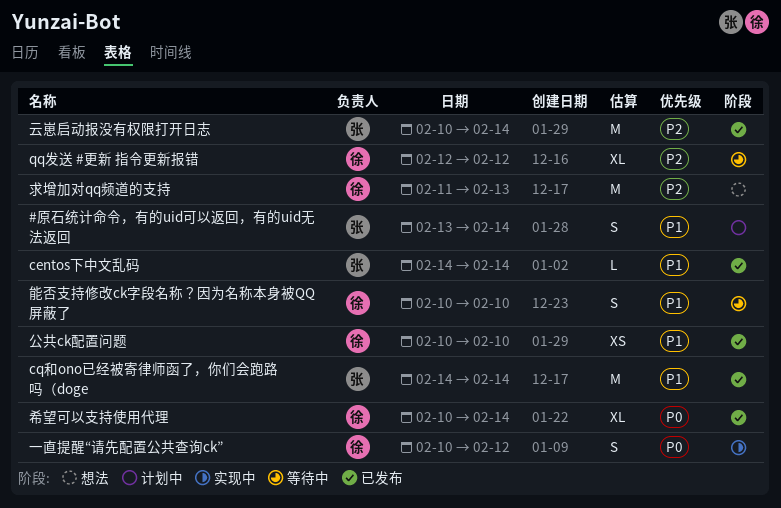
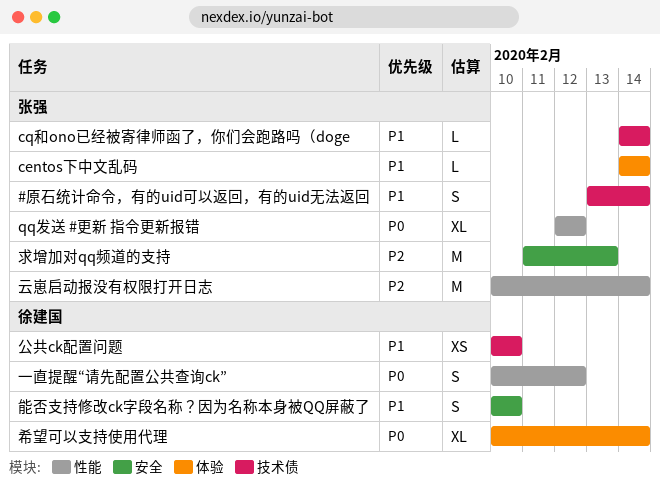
cq和ono已经被寄律师函了，你们会跑路吗（doge, estimate: M -> L
qq发送 #更新 指令更新报错, owner: 徐建国 -> 张强
qq发送 #更新 指令更新报错, priority: P2 -> P0
求增加对qq频道的支持, owner: 徐建国 -> 张强

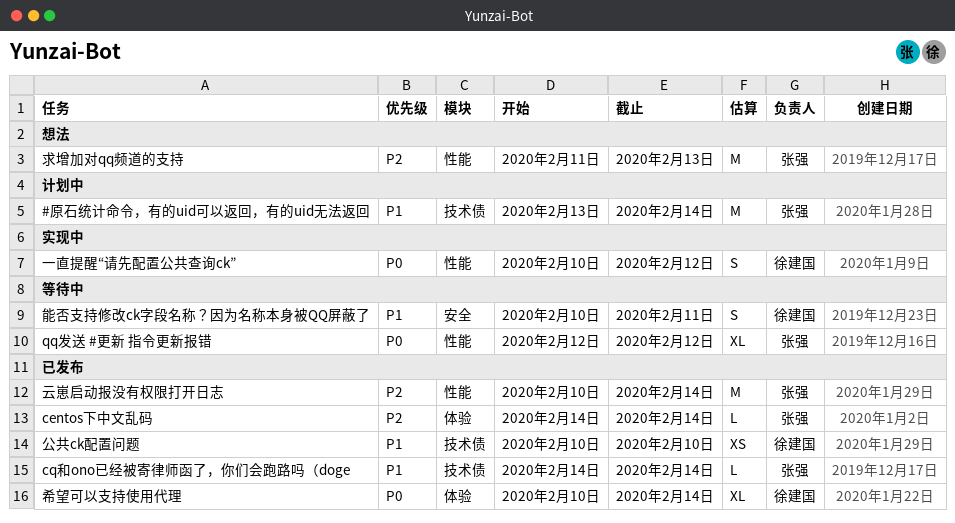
#原石统计命令，有的uid可以返回，有的uid无法返回, estimate: S -> M
centos下中文乱码, priority: P1 -> P2
求增加对qq频道的支持, label: 安全 -> 性能
能否支持修改ck字段名称？因为名称本身被QQ屏蔽了, due: Feb 10 -> Feb 11

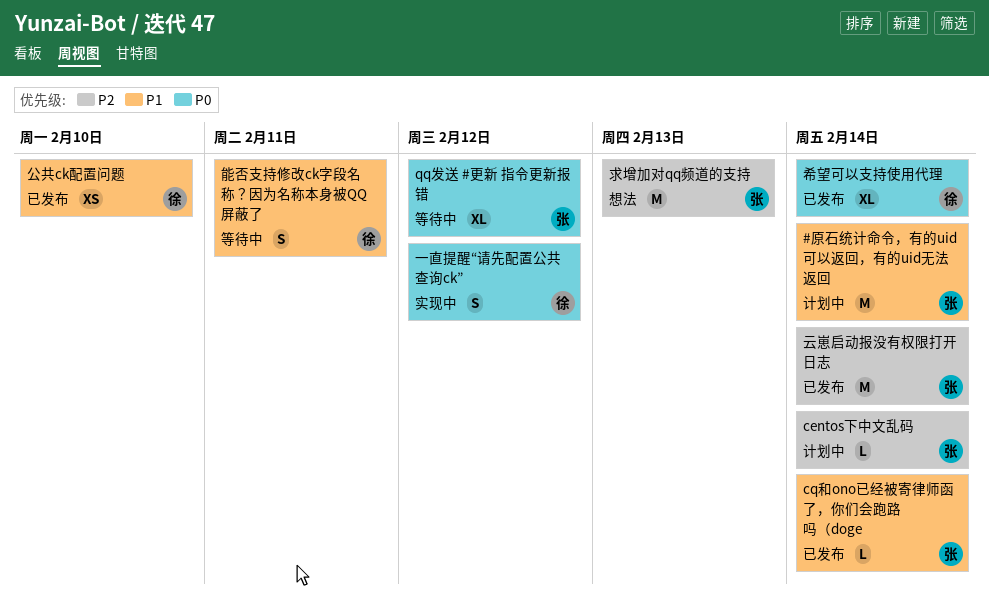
centos下中文乱码, status: 已发布 -> 计划中

